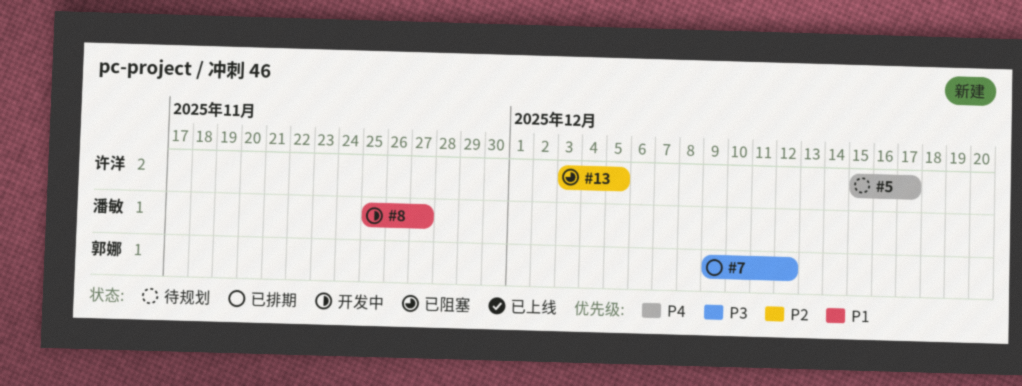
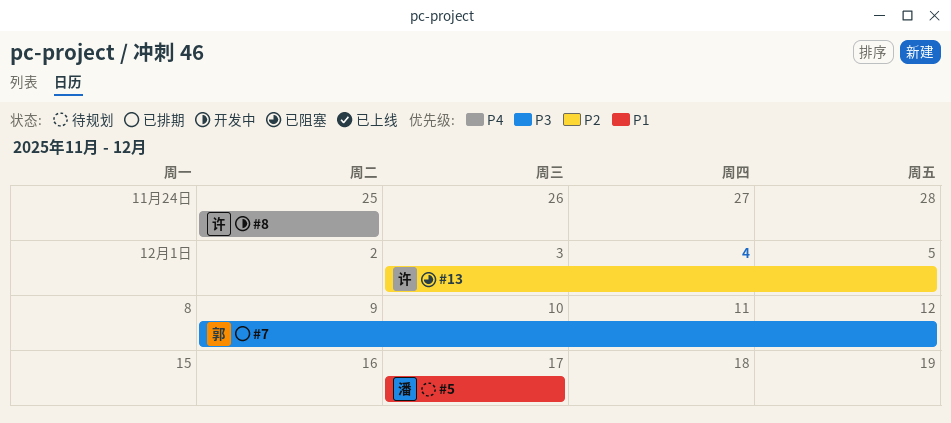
#5, owner: 许洋 -> 潘敏
#5, priority: P4 -> P1
#5, start: Dec 15 -> Dec 17
#8, owner: 潘敏 -> 许洋
#8, priority: P1 -> P4
#8, due: Nov 27 -> Nov 25

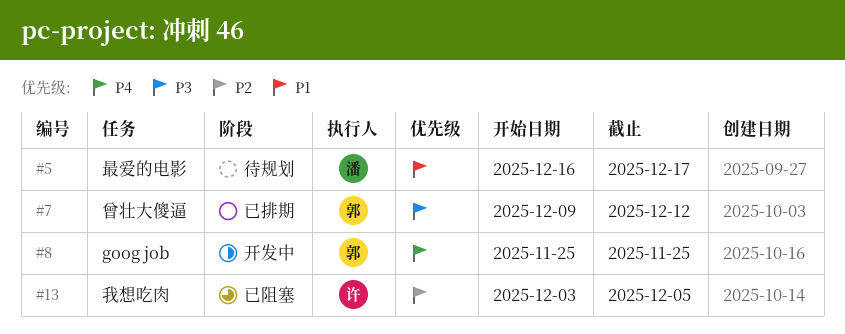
#5, start: Dec 17 -> Dec 16
#8, owner: 许 -> 郭

